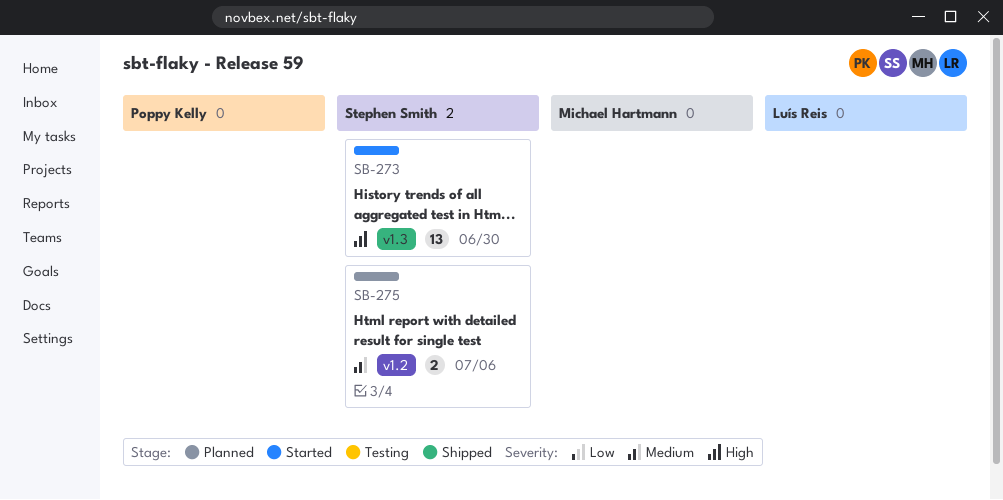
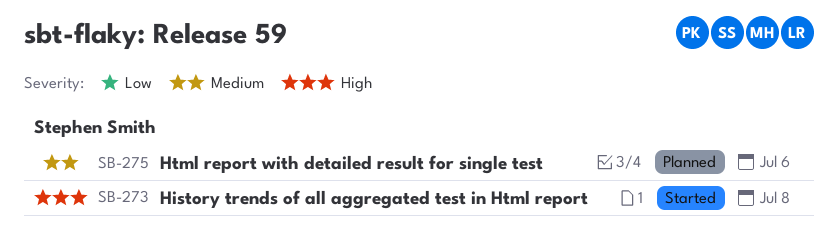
SB-273, due: Jun 30 -> Jul 8

